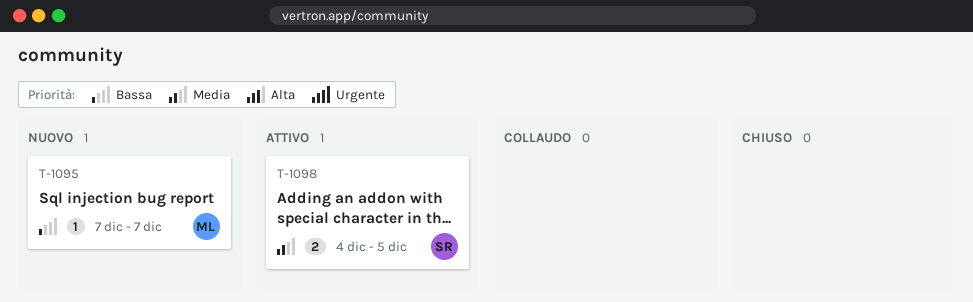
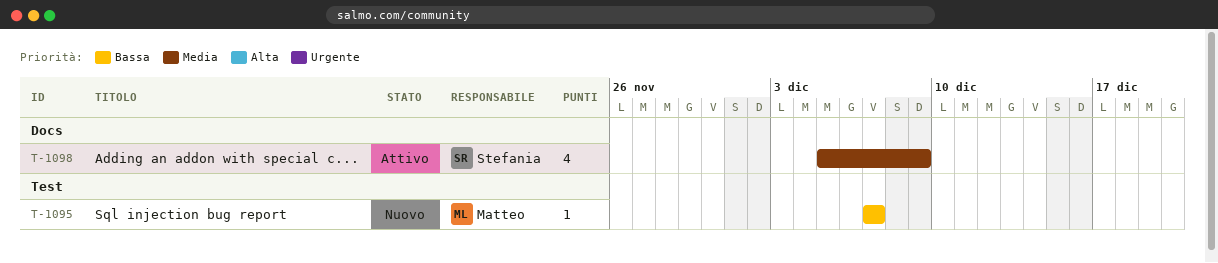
T-1098, estimate: 2 -> 4
T-1098, start: Dec 4 -> Dec 5
T-1098, due: Dec 5 -> Dec 9

